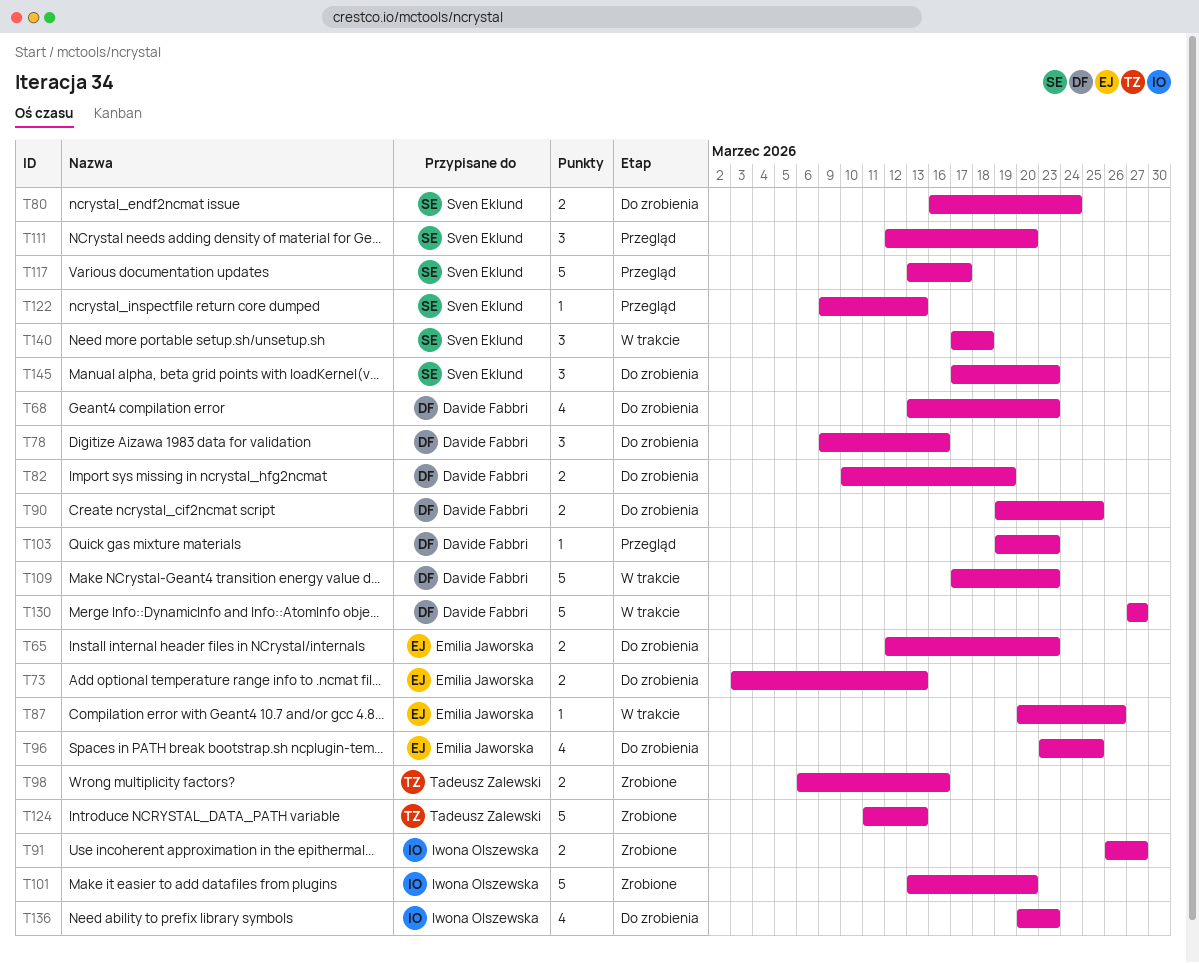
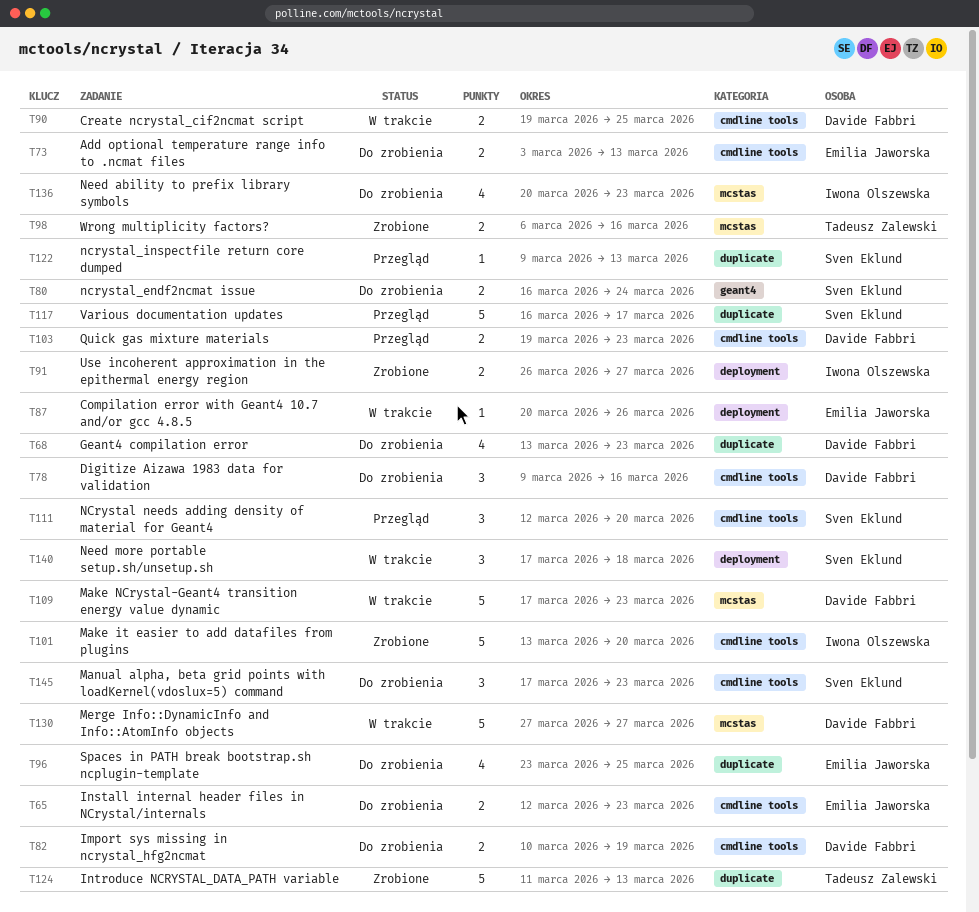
T90, status: Do zrobienia -> W trakcie
T103, estimate: 1 -> 2
T117, start: Mar 13 -> Mar 16

